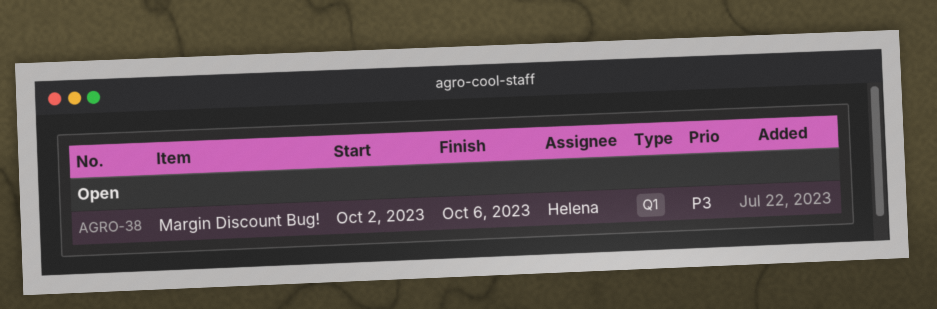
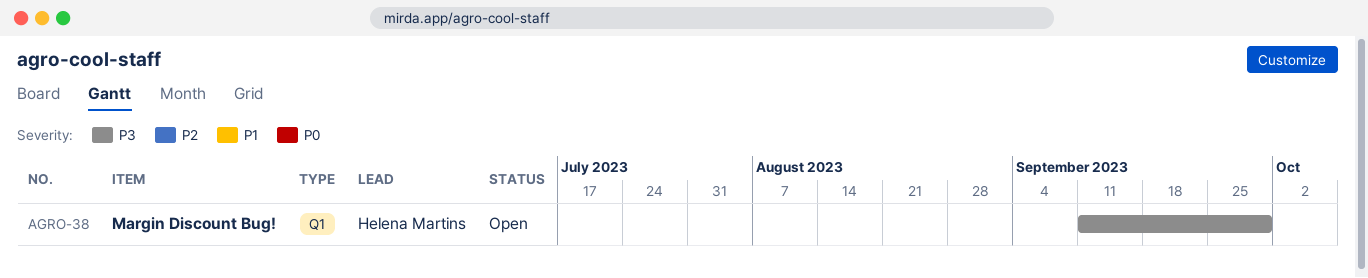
AGRO-38, start: Oct 2 -> Sep 11
AGRO-38, due: Oct 6 -> Sep 29

